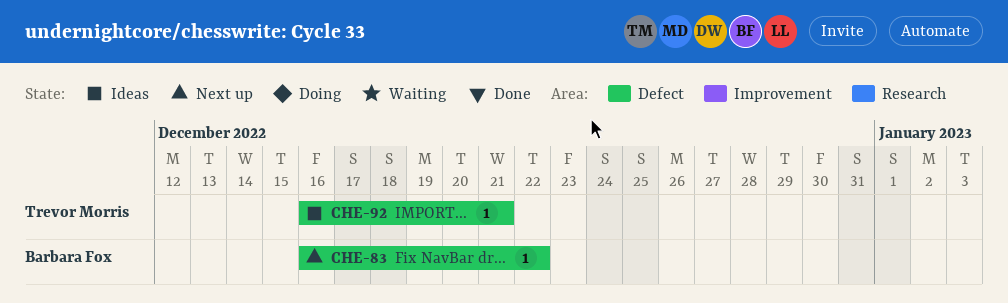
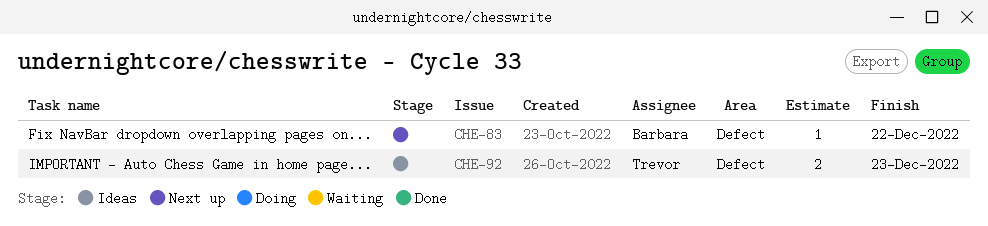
CHE-92, estimate: 1 -> 2
CHE-92, due: Dec 21 -> Dec 23

